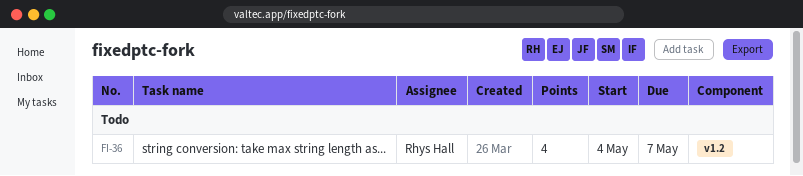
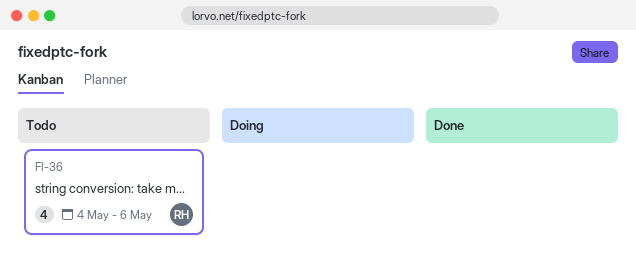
FI-36, due: May 7 -> May 6

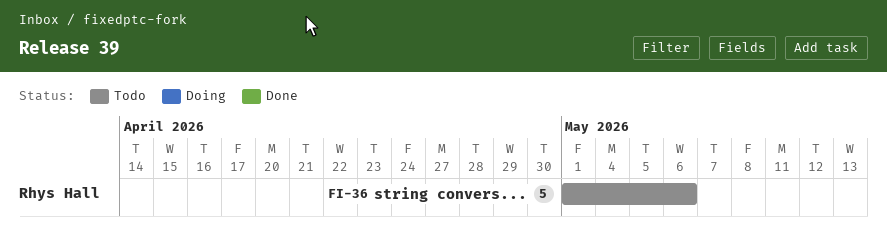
FI-36, estimate: 4 -> 5
FI-36, start: May 4 -> May 1

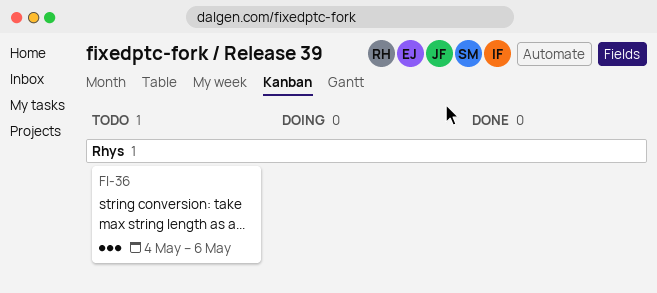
FI-36, estimate: 5 -> 3
FI-36, start: May 1 -> May 4

